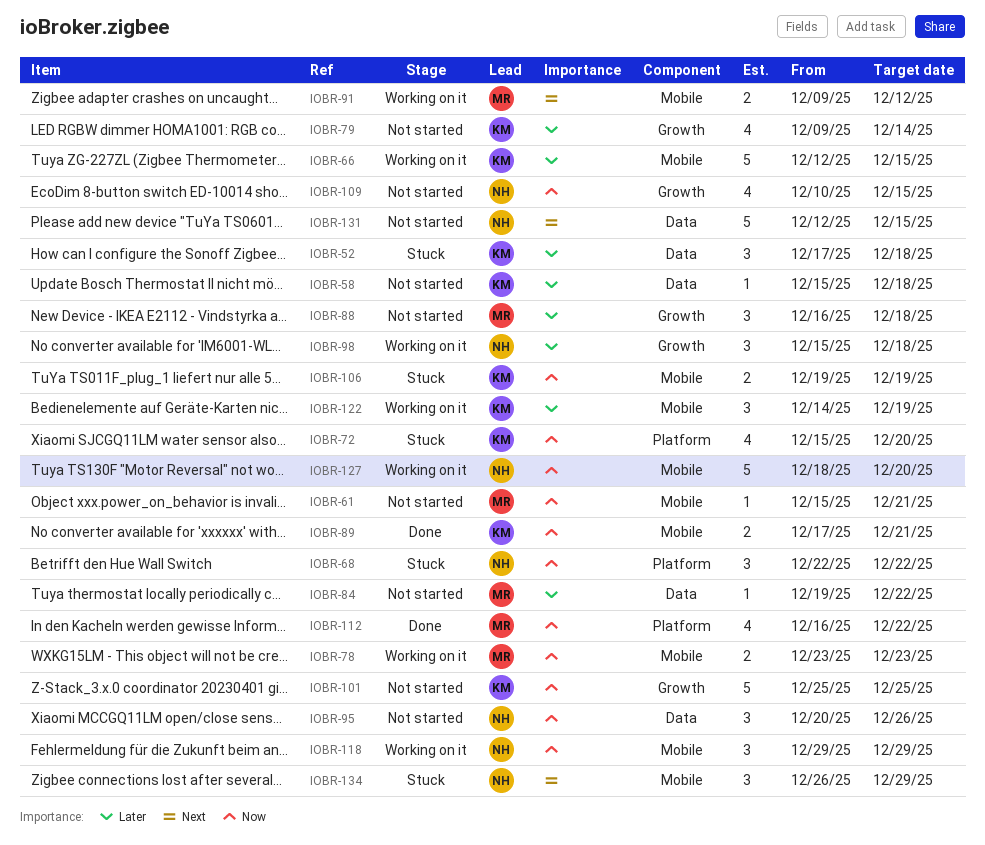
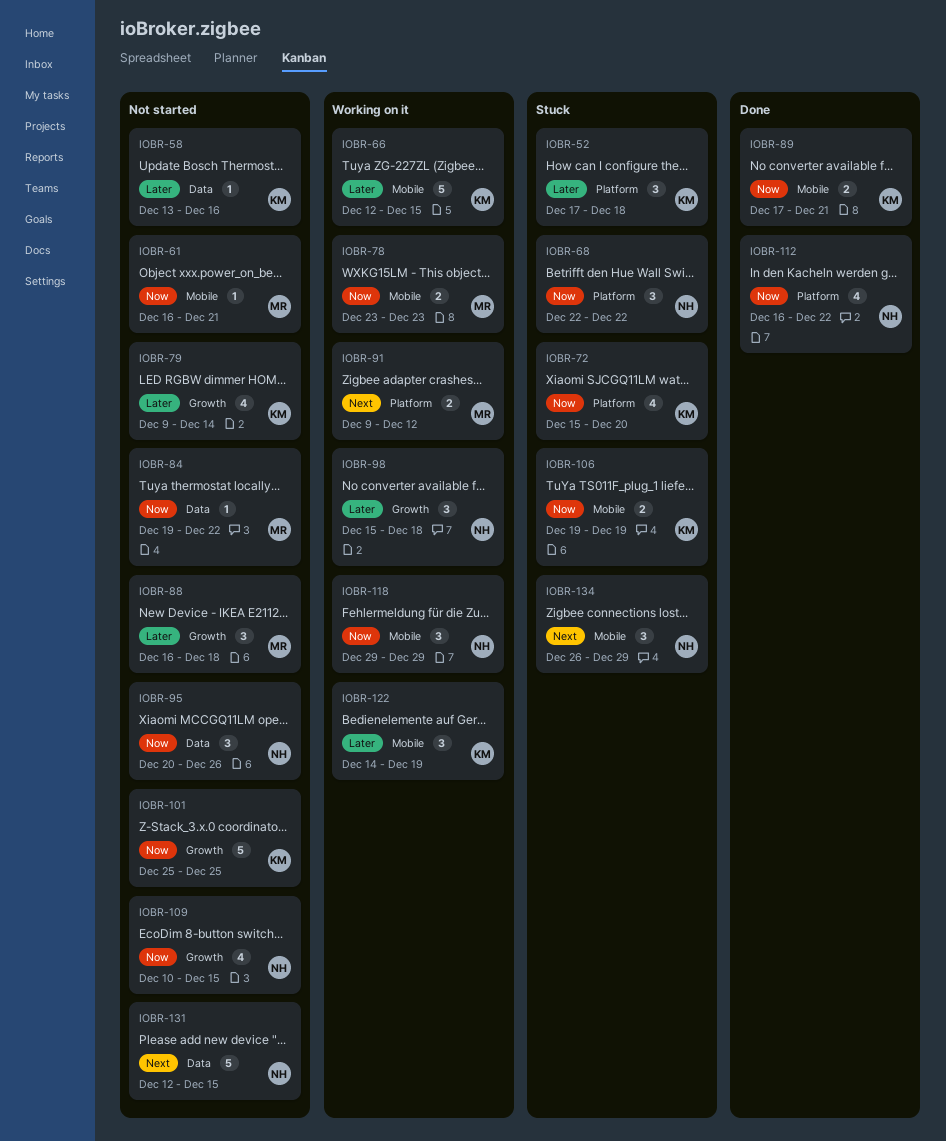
IOBR-52, label: Data -> Platform
IOBR-58, start: Dec 15 -> Dec 13
IOBR-58, due: Dec 18 -> Dec 16
IOBR-61, start: Dec 15 -> Dec 16
IOBR-84, priority: Later -> Now
IOBR-91, label: Mobile -> Platform
IOBR-112, owner: MR -> NH
IOBR-127: present -> none

